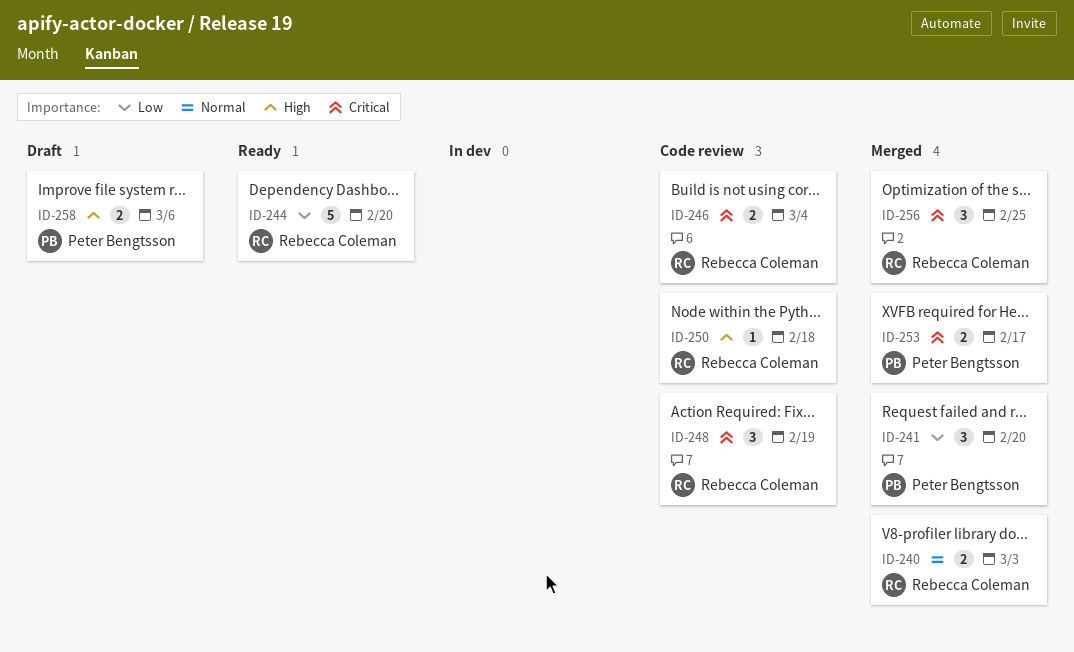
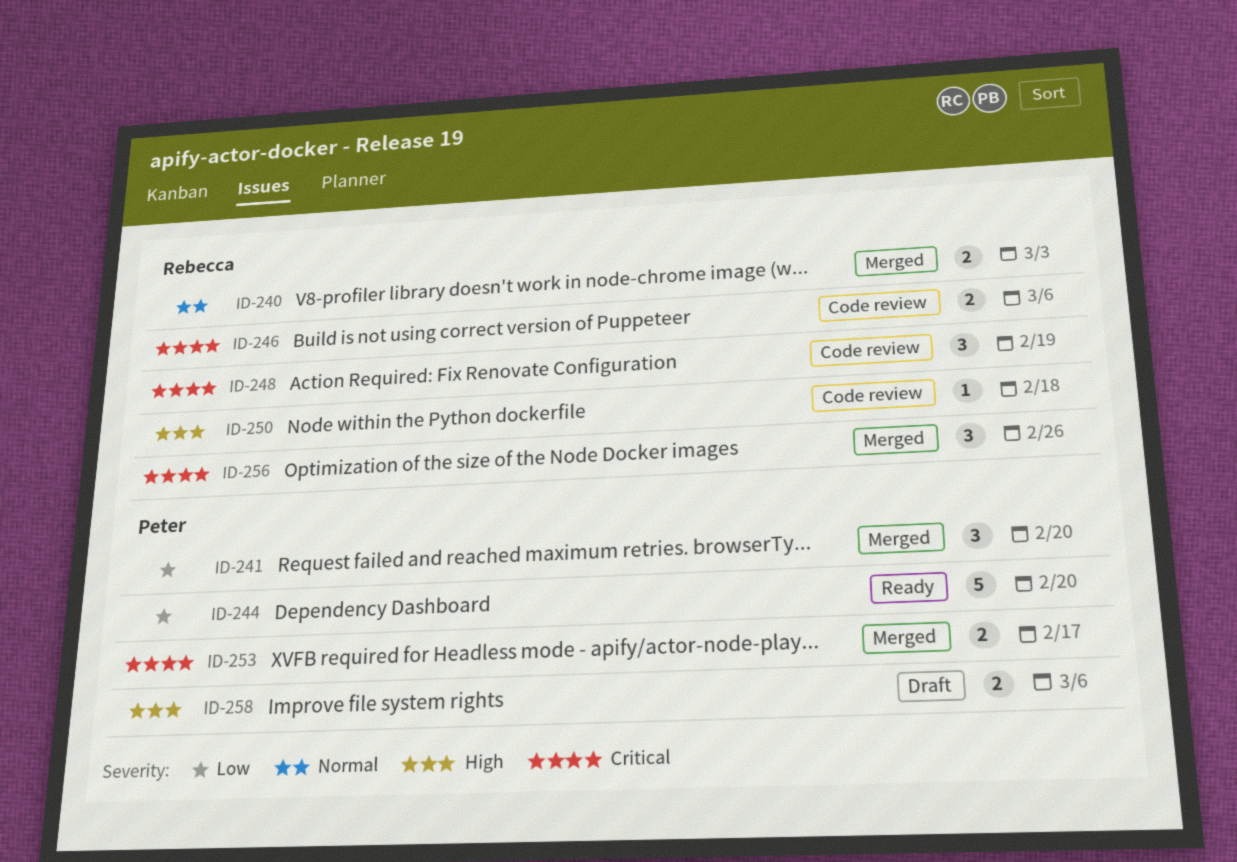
ID-244, owner: Rebecca Coleman -> Peter Bengtsson
ID-246, due: Mar 4 -> Mar 6
ID-256, due: Feb 25 -> Feb 26

